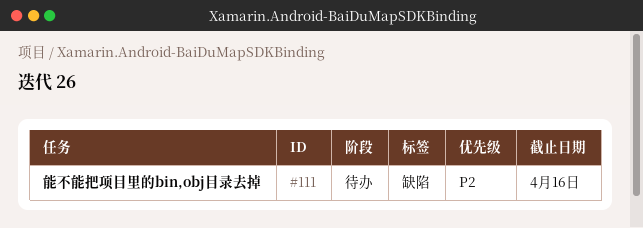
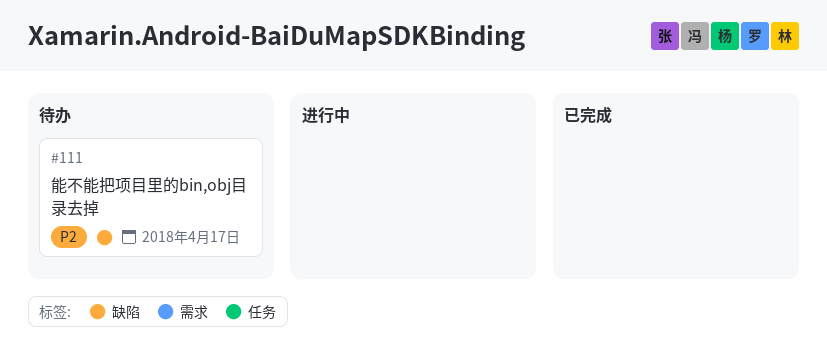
#111, due: Apr 16 -> Apr 17

